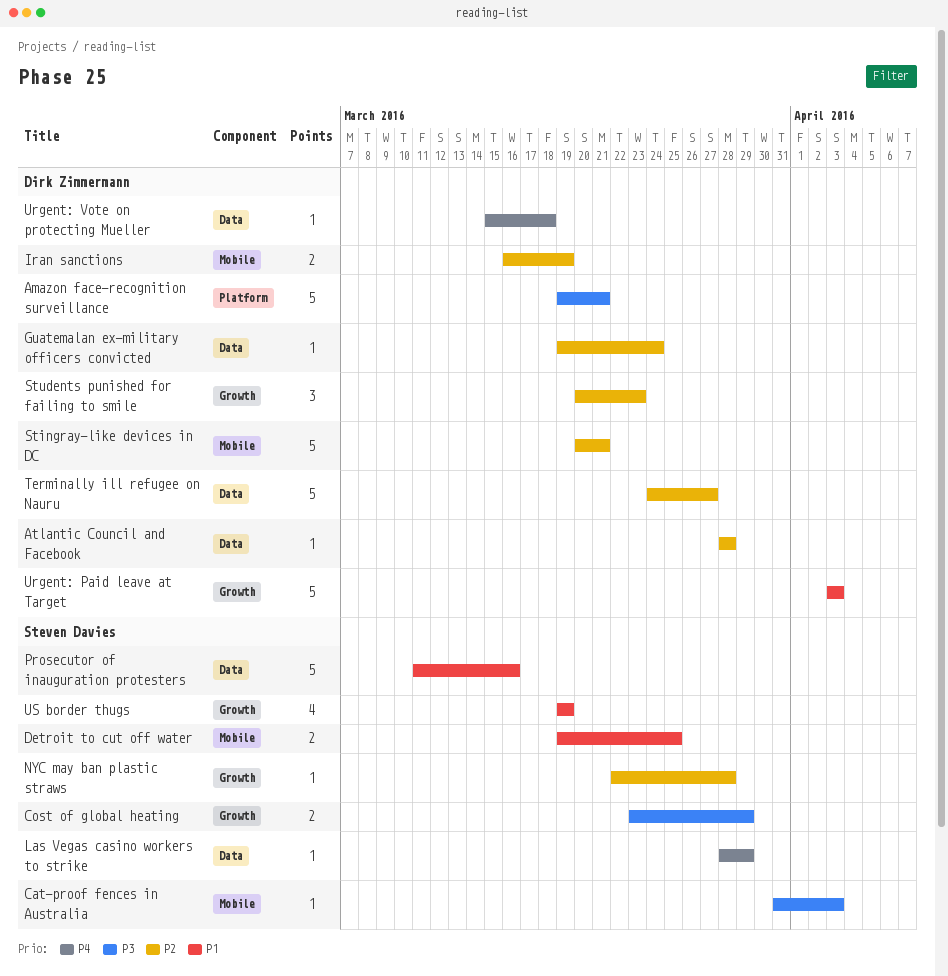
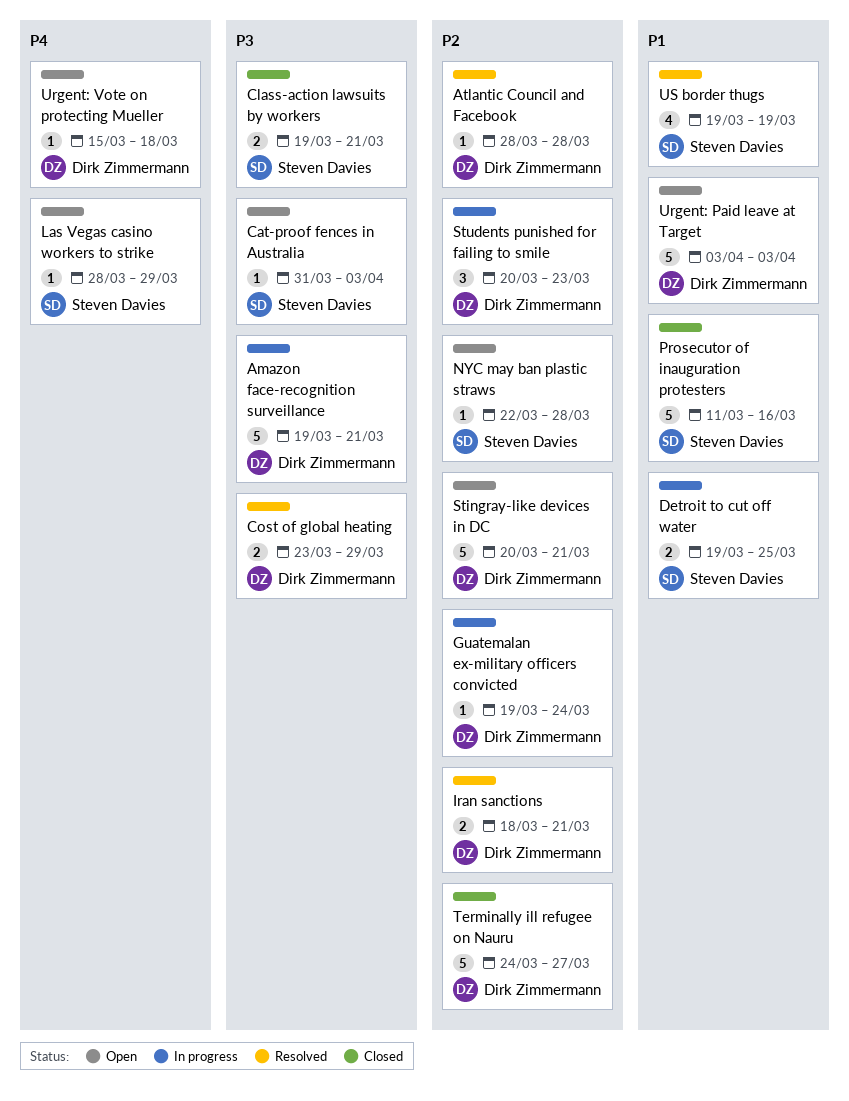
Class-action lawsuits by workers: none -> present
Cost of global heating, owner: Steven Davies -> Dirk Zimmermann
Iran sanctions, start: Mar 16 -> Mar 18
Iran sanctions, due: Mar 19 -> Mar 21

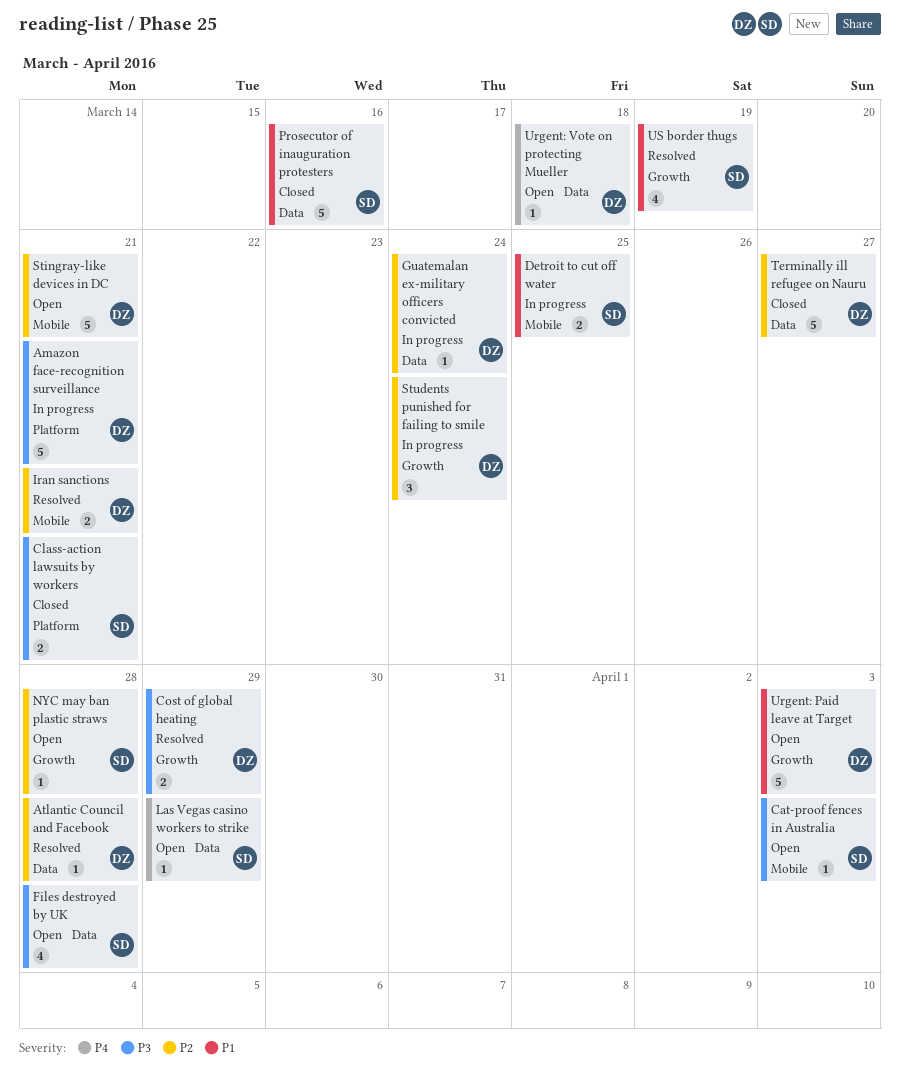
Files destroyed by UK: none -> present
Students punished for failing to smile, due: Mar 23 -> Mar 24

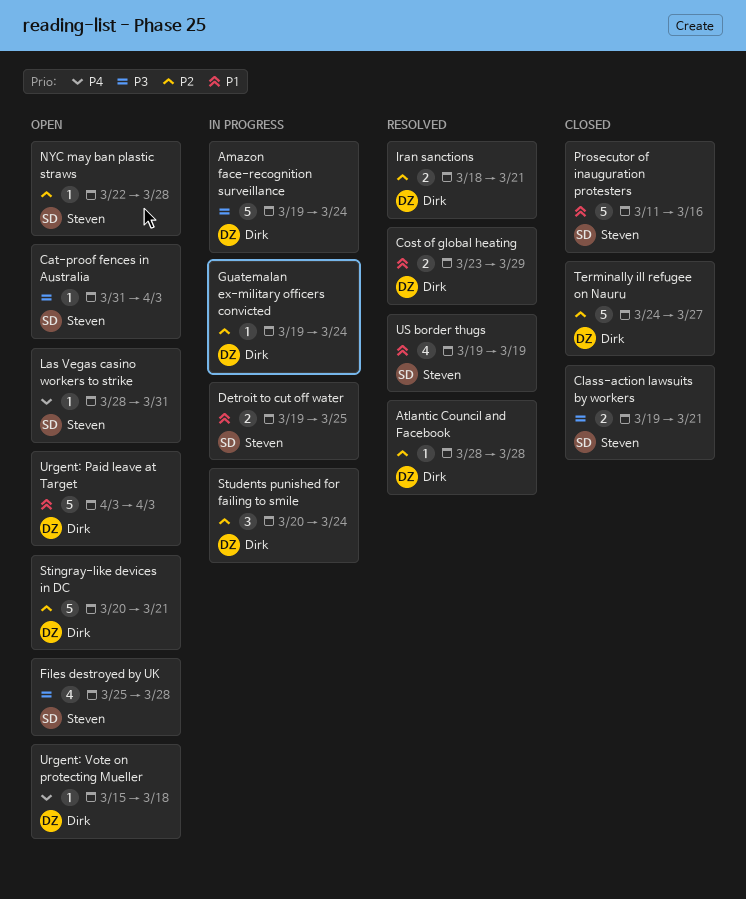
Amazon face-recognition surveillance, due: Mar 21 -> Mar 24
Cost of global heating, priority: P3 -> P1
Las Vegas casino workers to strike, due: Mar 29 -> Mar 31

